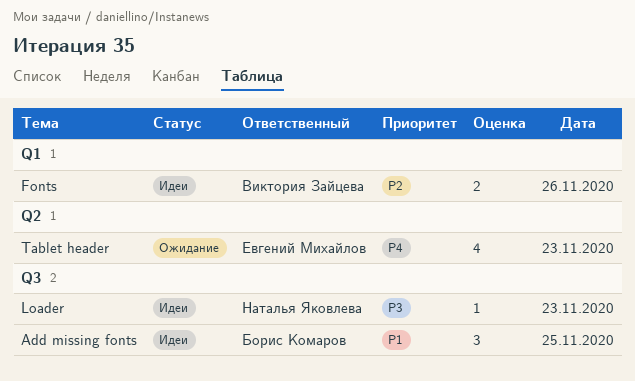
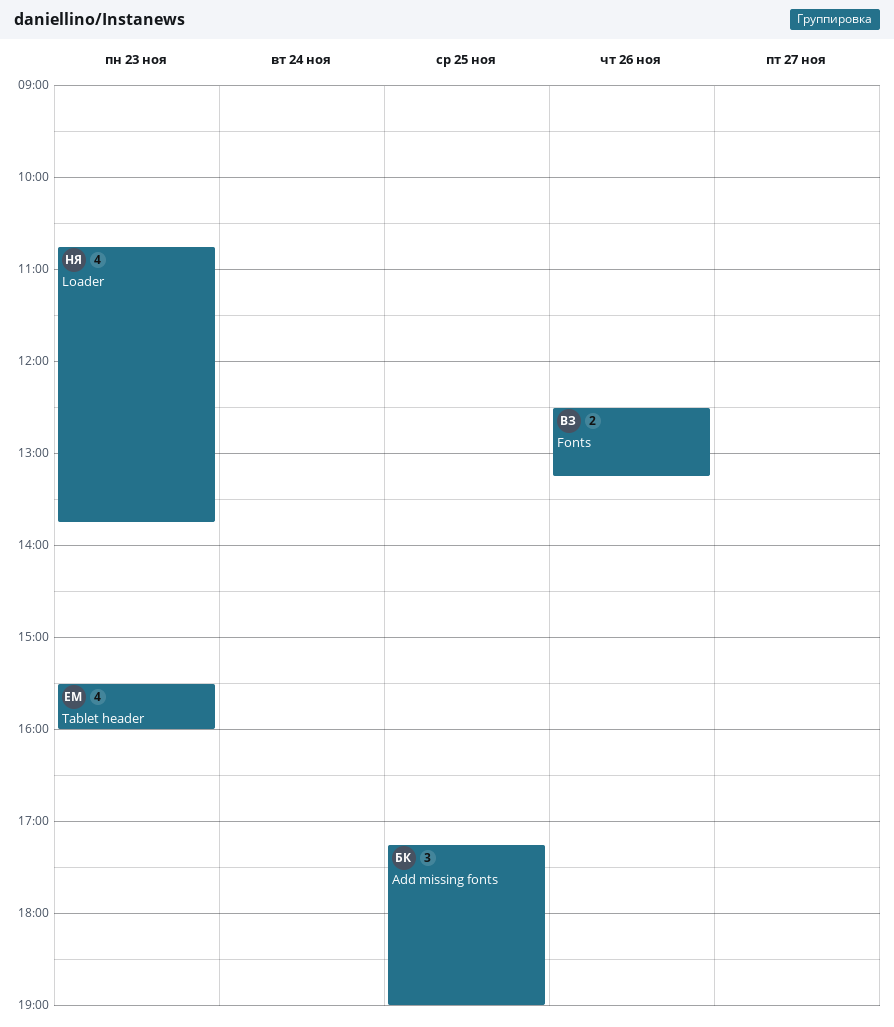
Loader, estimate: 1 -> 4

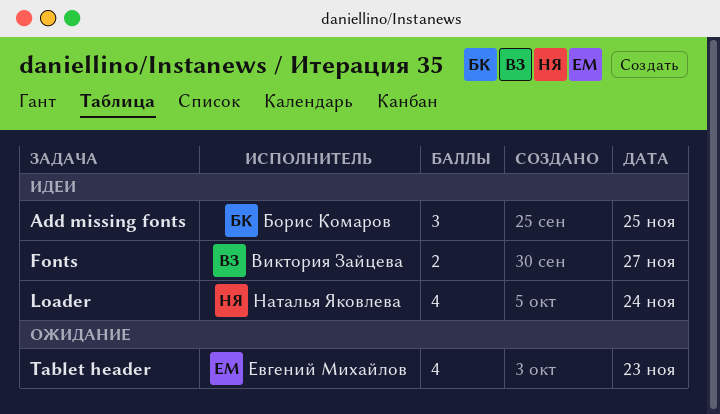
Fonts, day: Nov 26 -> Nov 27
Loader, day: Nov 23 -> Nov 24

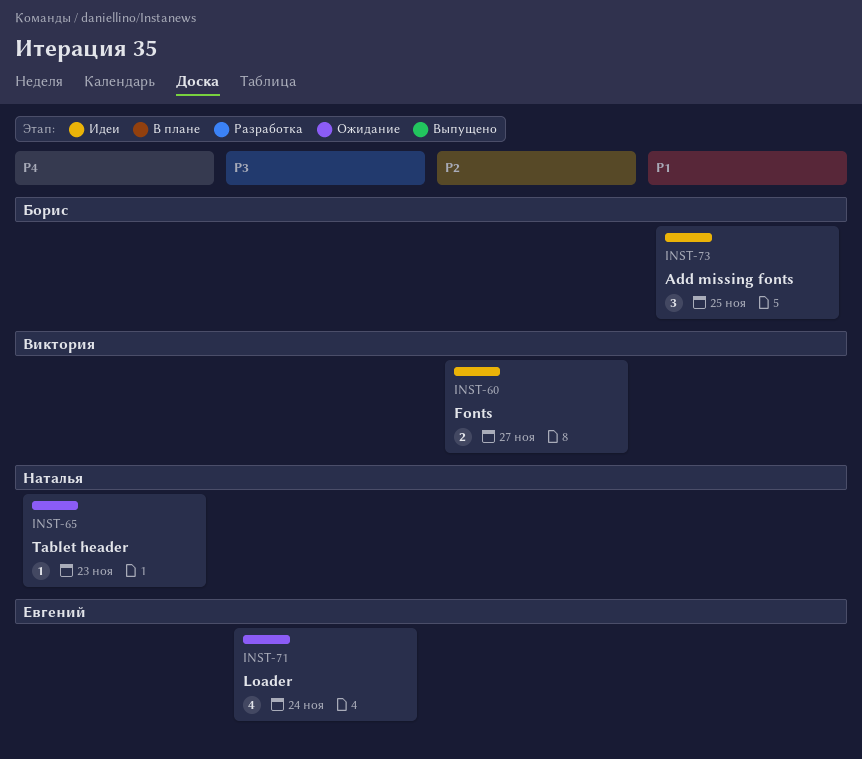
Loader, status: Идеи -> Ожидание
Loader, owner: Наталья Яковлева -> Евгений Михайлов
Tablet header, owner: Евгений Михайлов -> Наталья Яковлева
Tablet header, estimate: 4 -> 1

